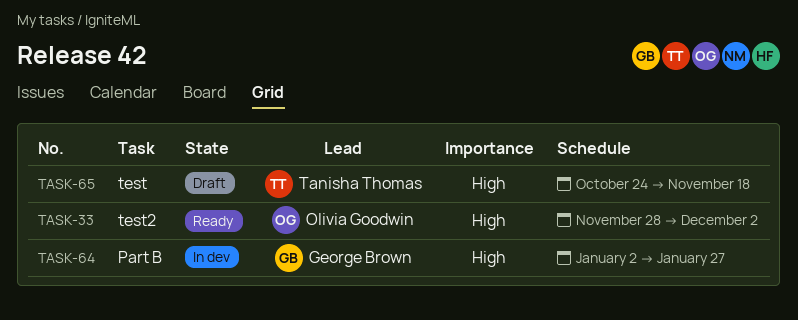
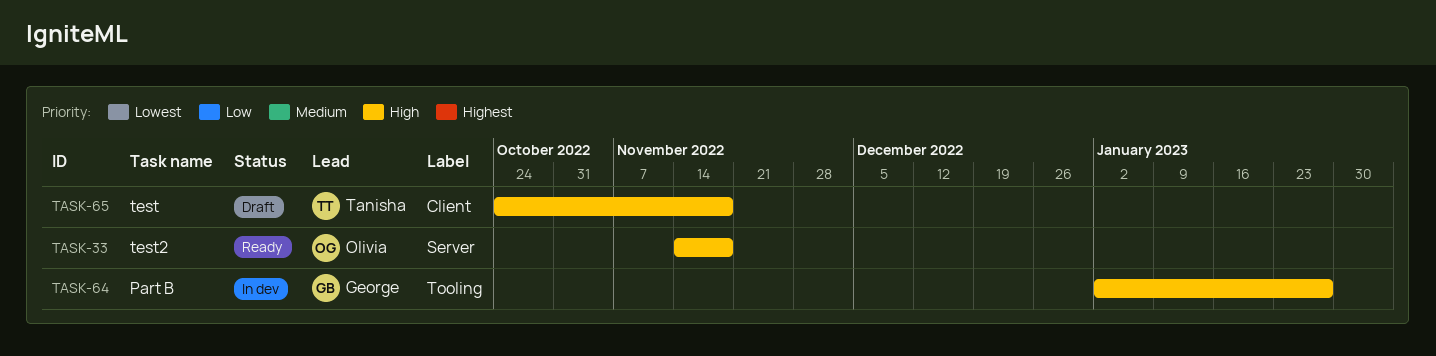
TASK-33, start: Nov 28 -> Nov 14
TASK-33, due: Dec 2 -> Nov 18

